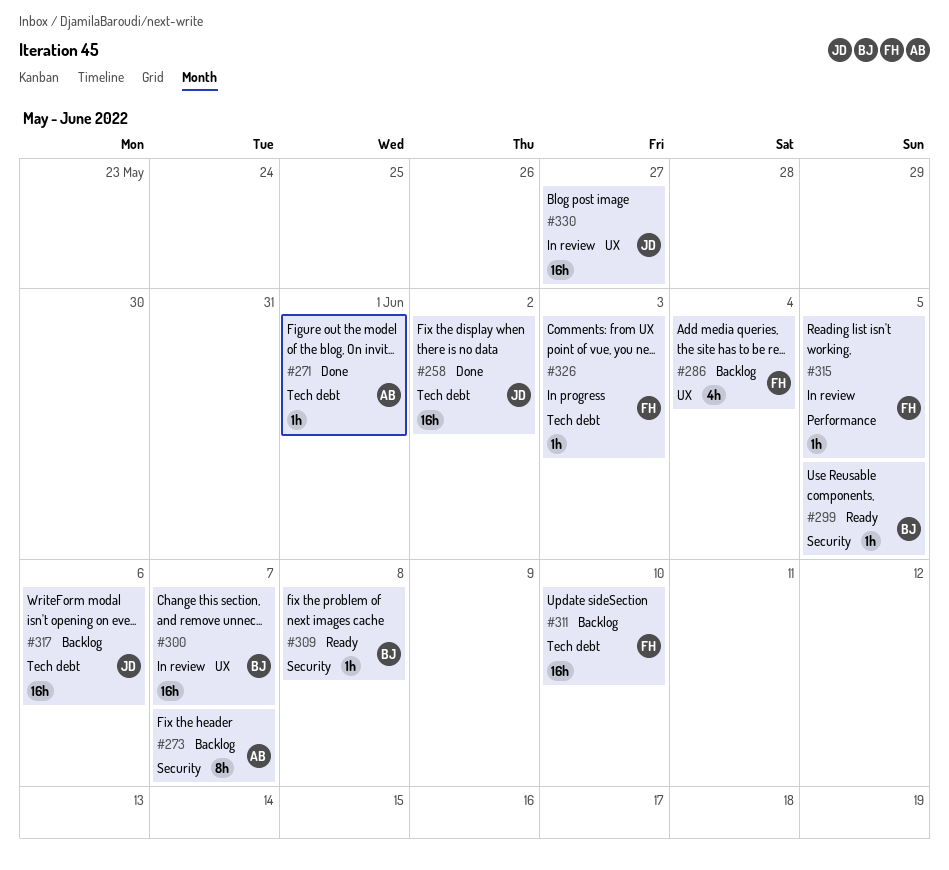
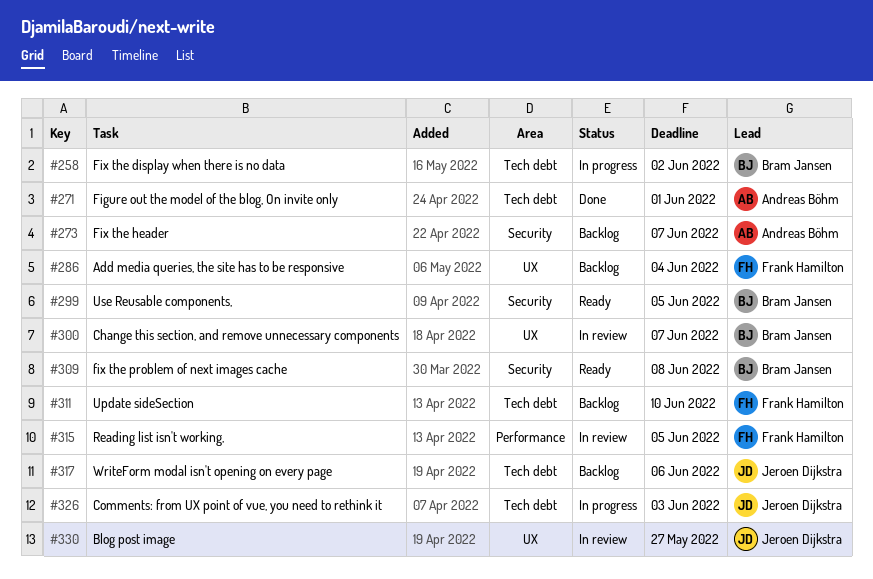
#258, status: Done -> In progress
#258, owner: Jeroen Dijkstra -> Bram Jansen
#326, owner: Frank Hamilton -> Jeroen Dijkstra

